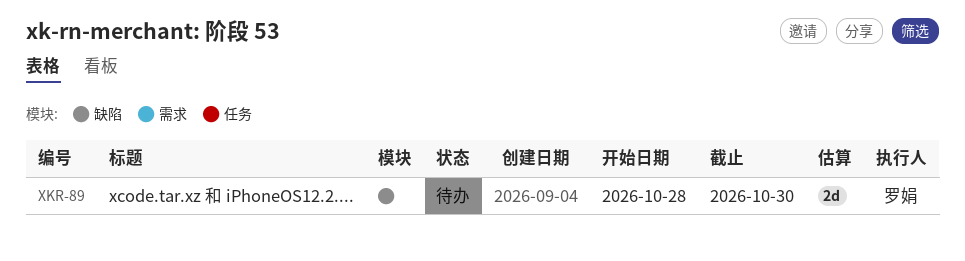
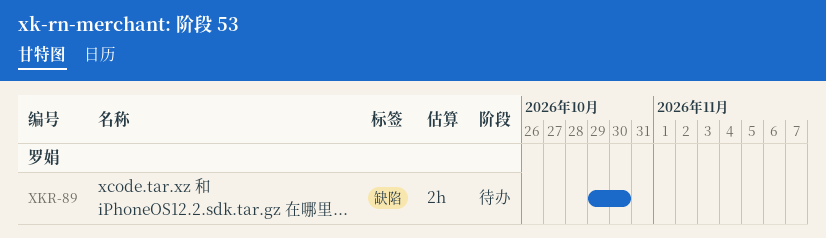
XKR-89, estimate: 2d -> 2h
XKR-89, start: Oct 28 -> Oct 29

